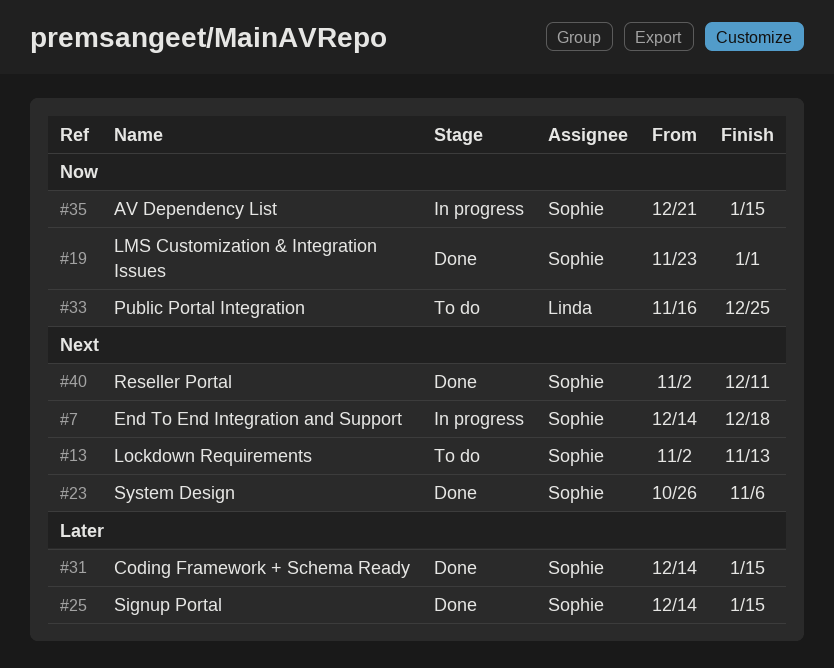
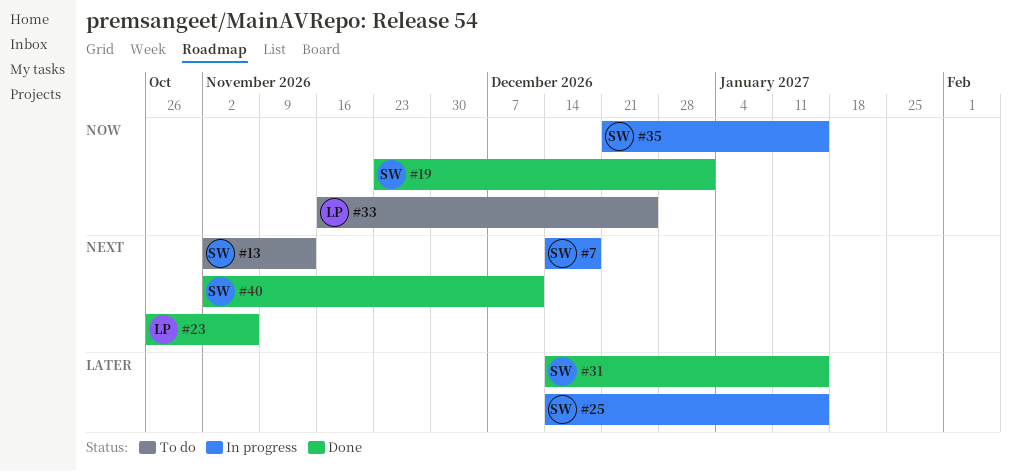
#23, owner: Sophie -> Linda
#25, status: Done -> In progress

